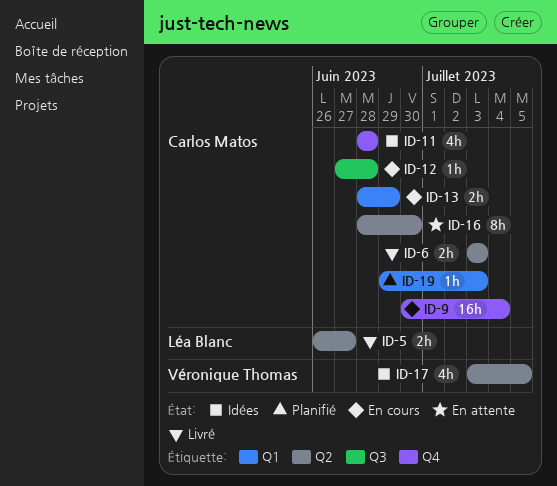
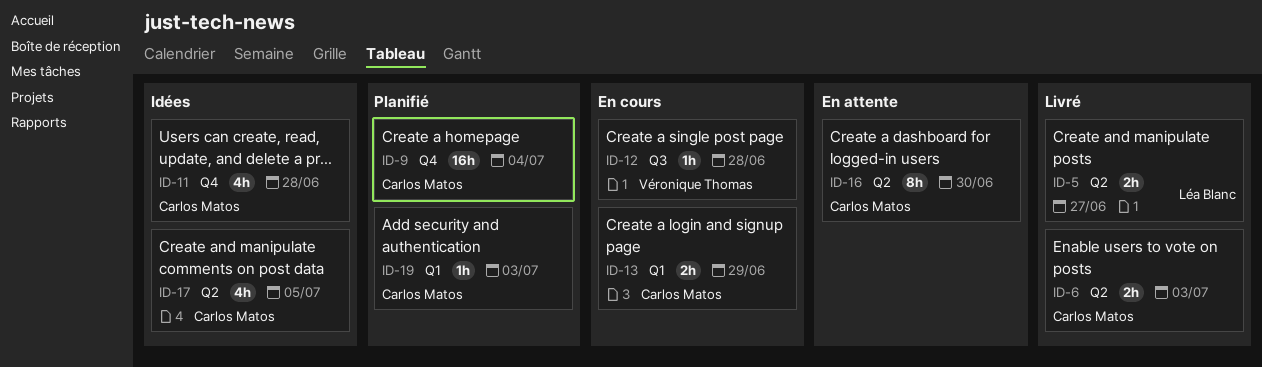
ID-9, status: En cours -> Planifié
ID-12, owner: Carlos Matos -> Véronique Thomas
ID-17, owner: Véronique Thomas -> Carlos Matos

